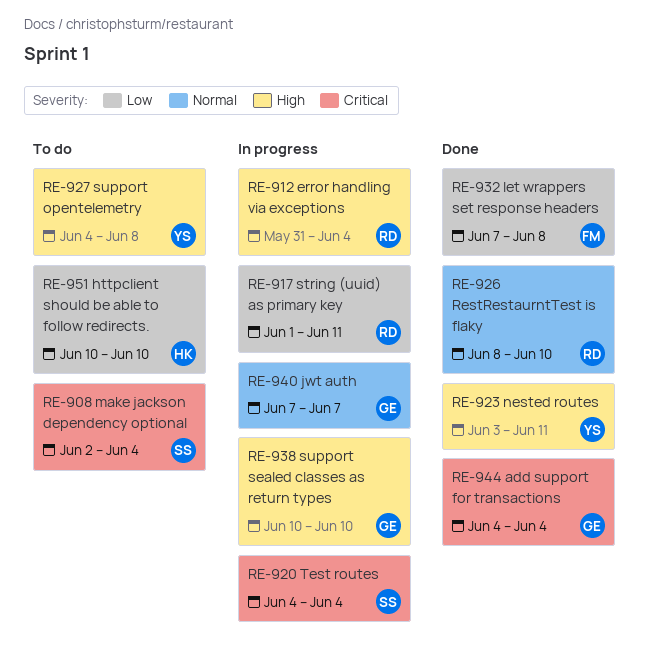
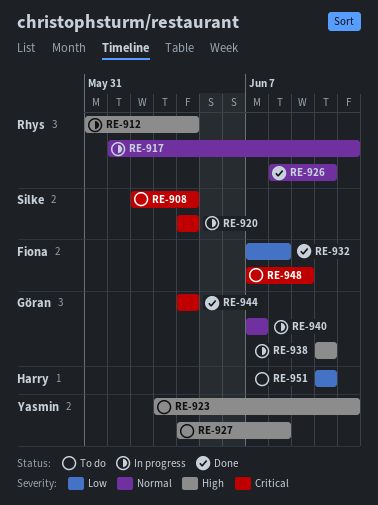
RE-917, priority: Low -> Normal
RE-923, status: Done -> To do
RE-948: none -> present

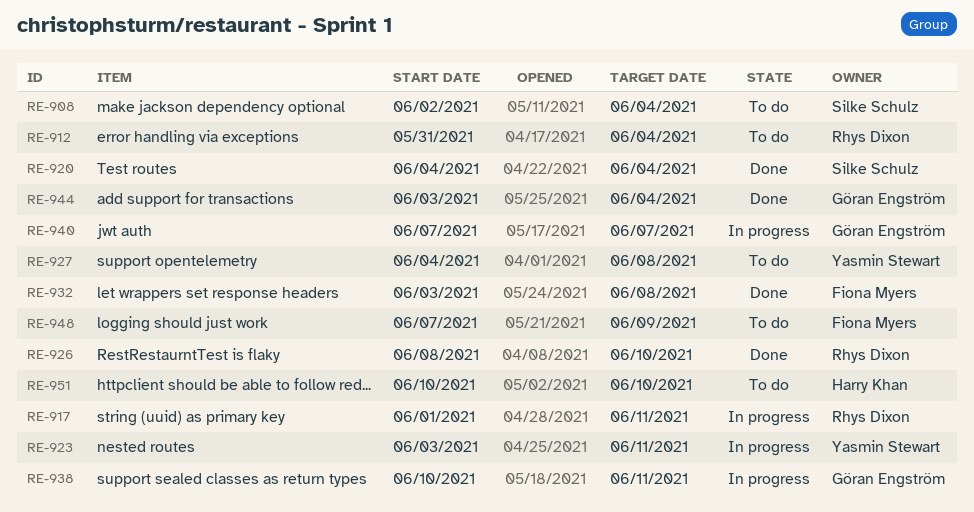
RE-912, status: In progress -> To do
RE-920, status: In progress -> Done
RE-923, status: To do -> In progress
RE-932, start: Jun 7 -> Jun 3
RE-938, due: Jun 10 -> Jun 11
RE-944, start: Jun 4 -> Jun 3

